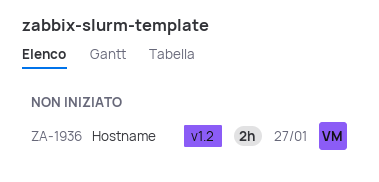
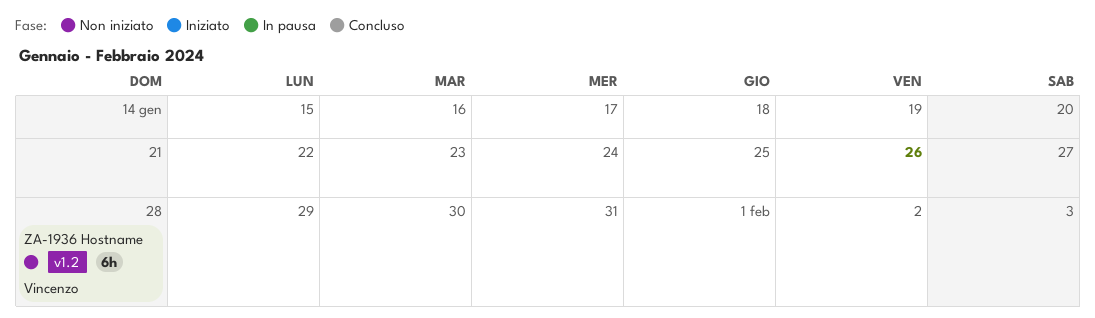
ZA-1936, estimate: 2h -> 6h
ZA-1936, due: Jan 27 -> Jan 28

